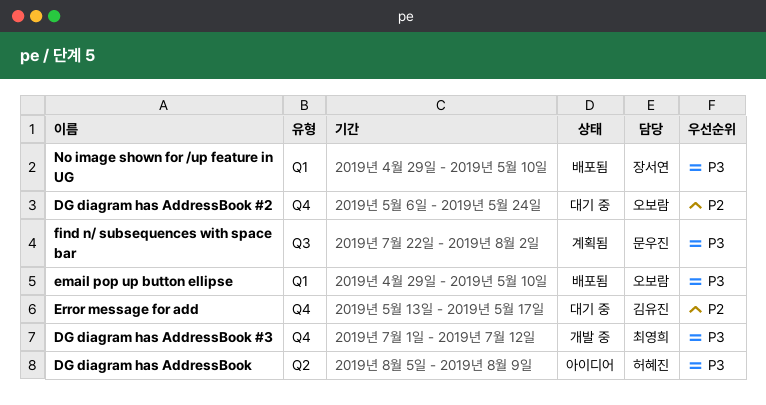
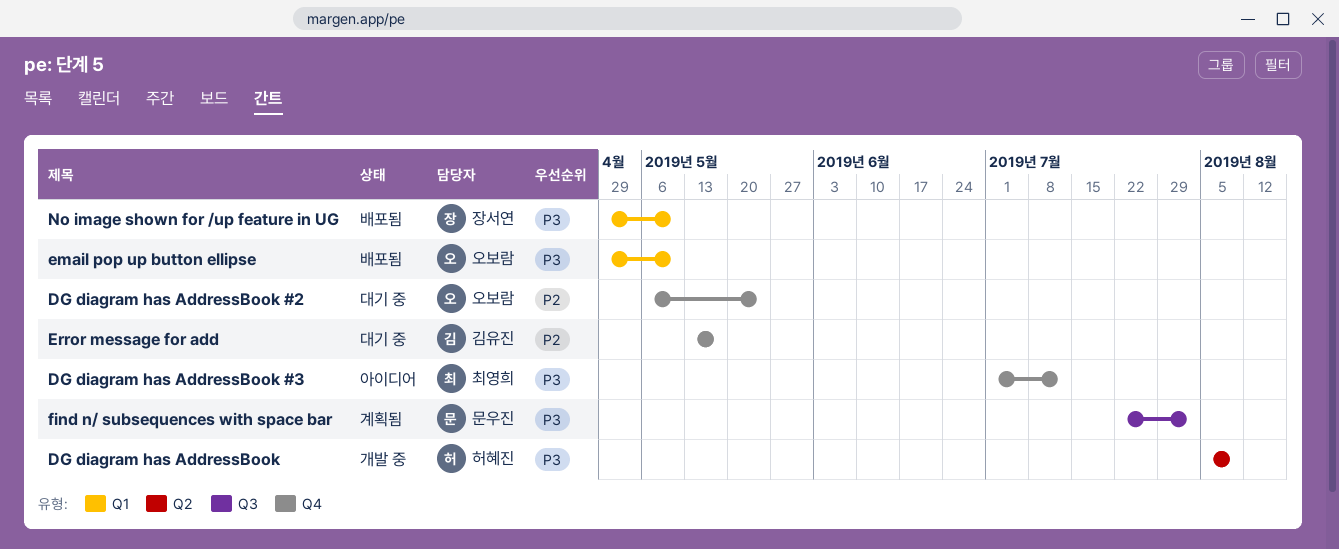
DG diagram has AddressBook, status: 아이디어 -> 개발 중
DG diagram has AddressBook #3, status: 개발 중 -> 아이디어

